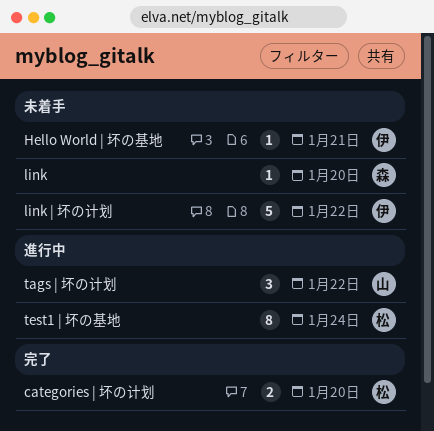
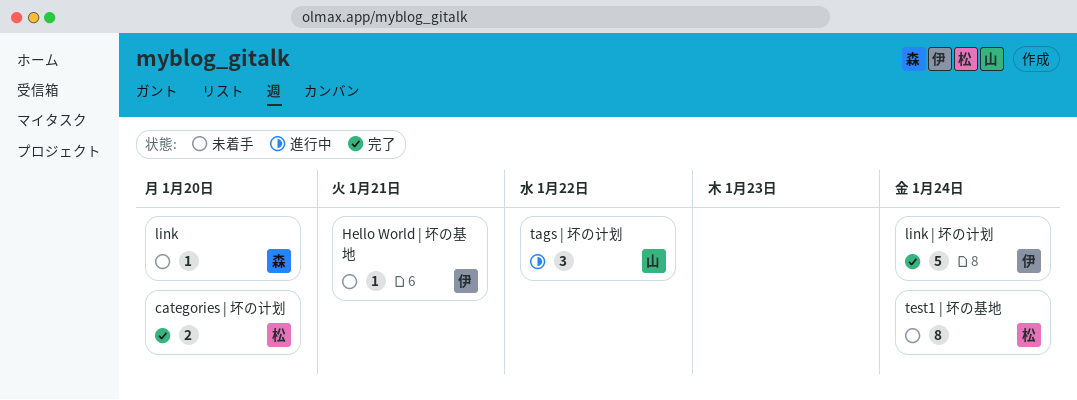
link | 坏の计划, status: 未着手 -> 完了
link | 坏の计划, due: Jan 22 -> Jan 24
test1 | 坏の基地, status: 進行中 -> 未着手

